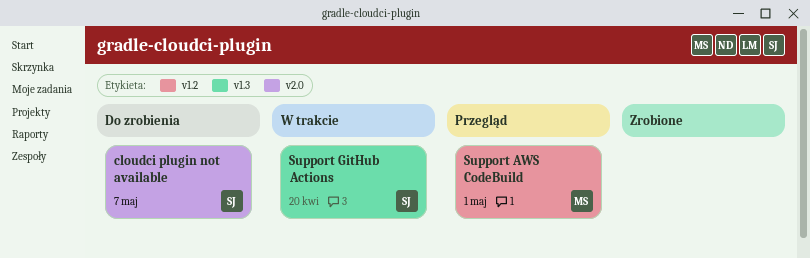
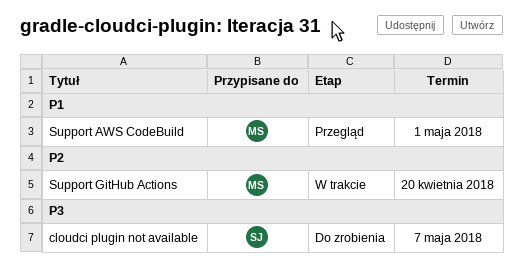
Support GitHub Actions, owner: SJ -> MS

